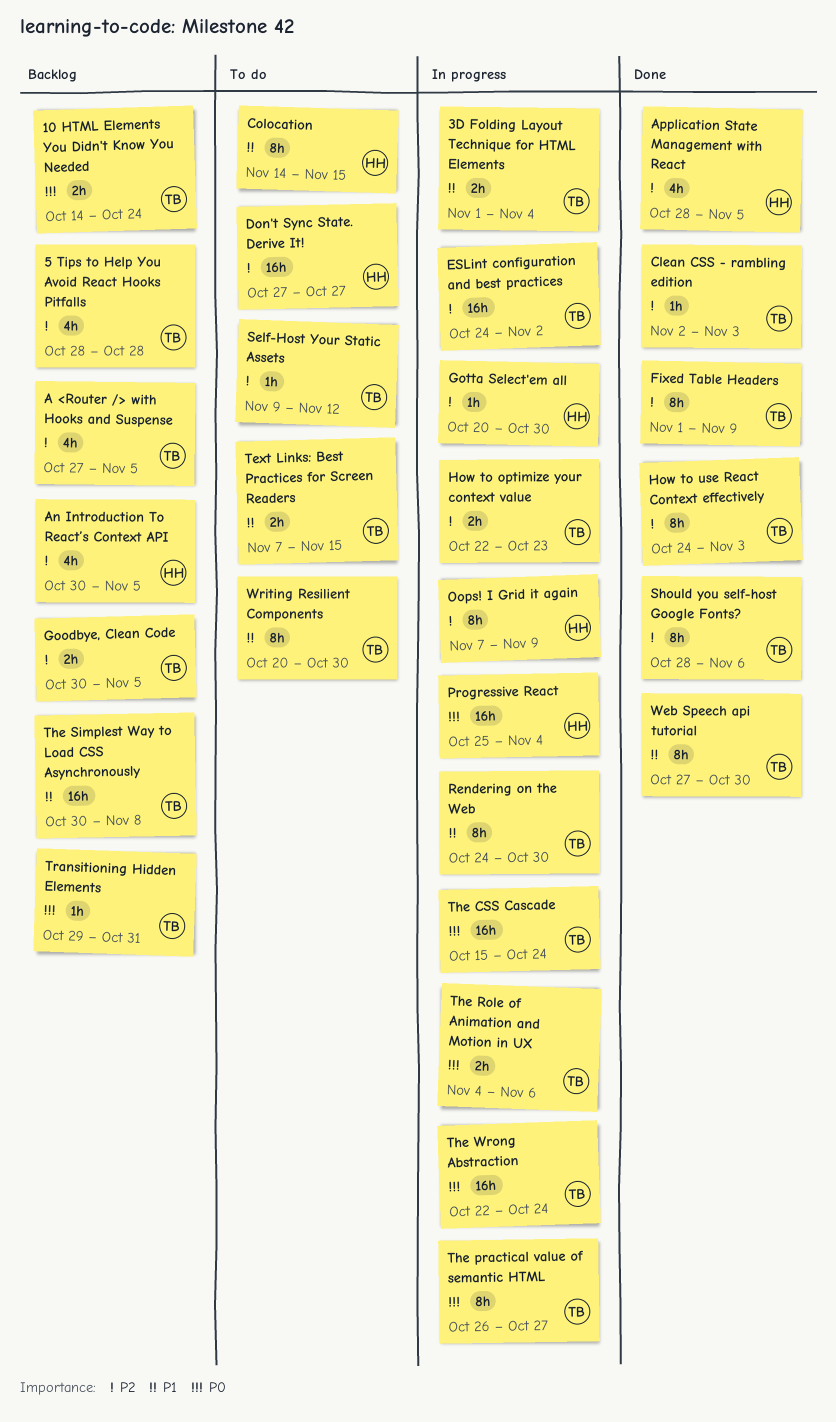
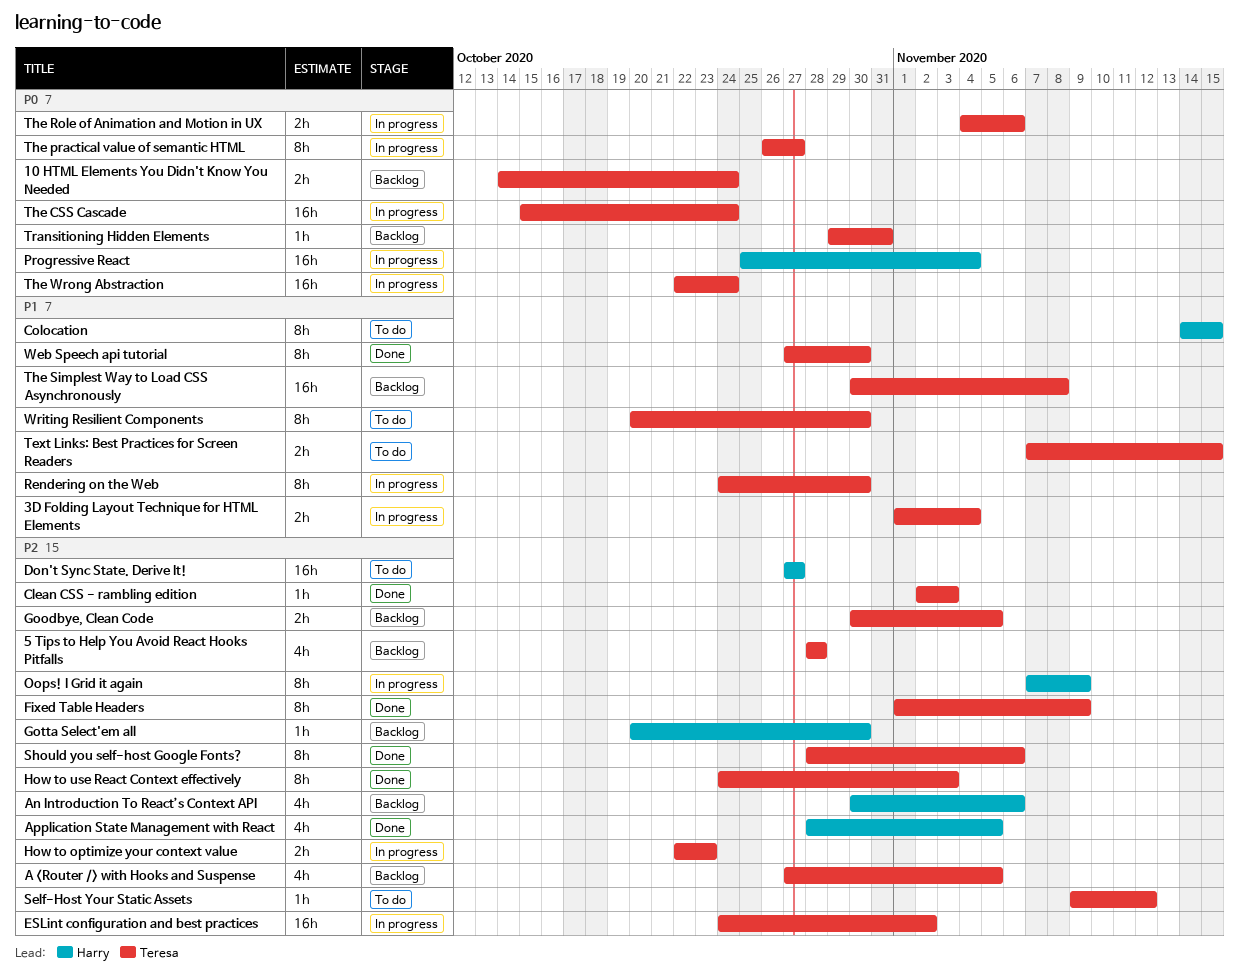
An Introduction To React’s Context API, due: Nov 5 -> Nov 6
Gotta Select'em all, status: In progress -> Backlog

